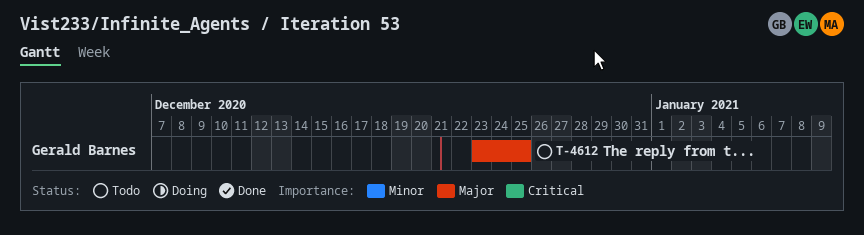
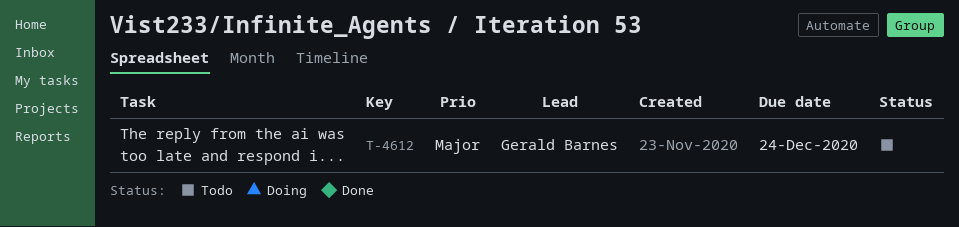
T-4612, due: Dec 25 -> Dec 24

